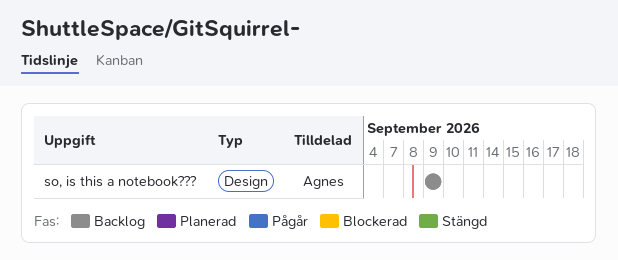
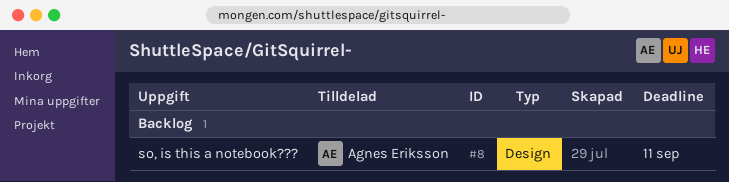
so, is this a notebook???, due: Sep 9 -> Sep 11

